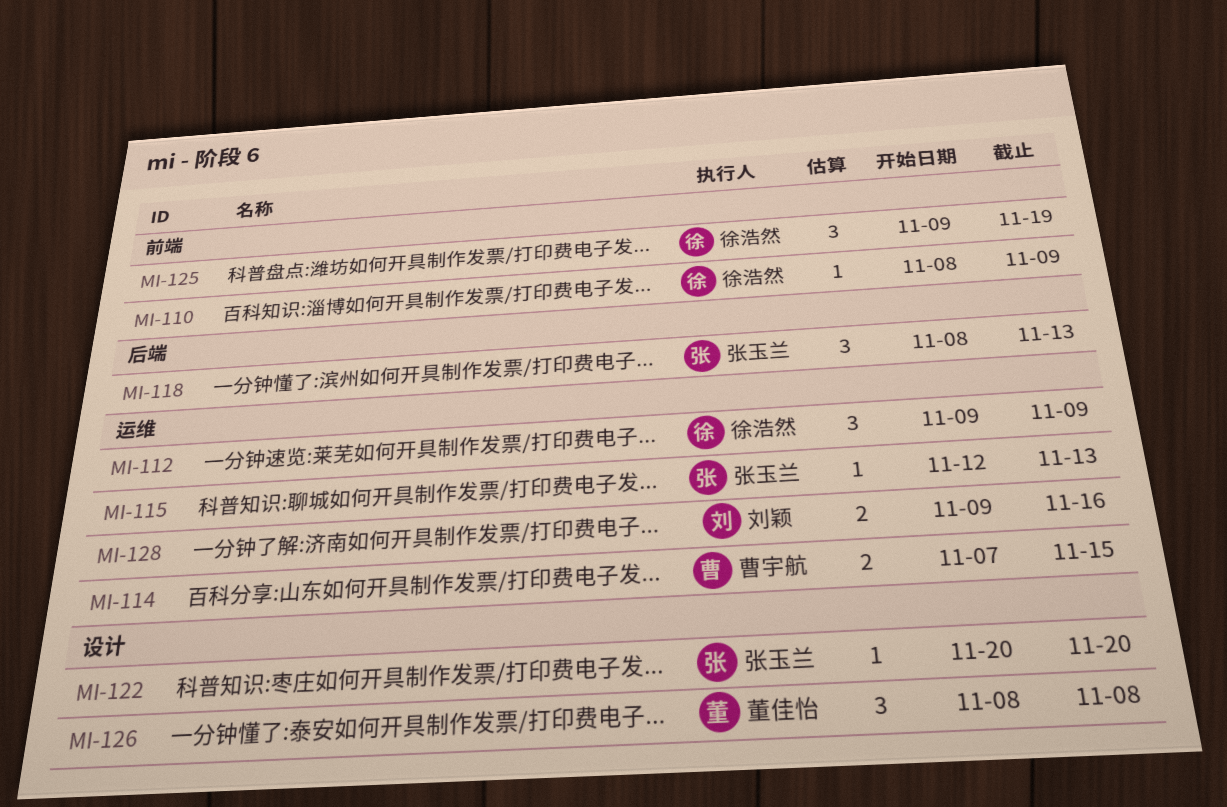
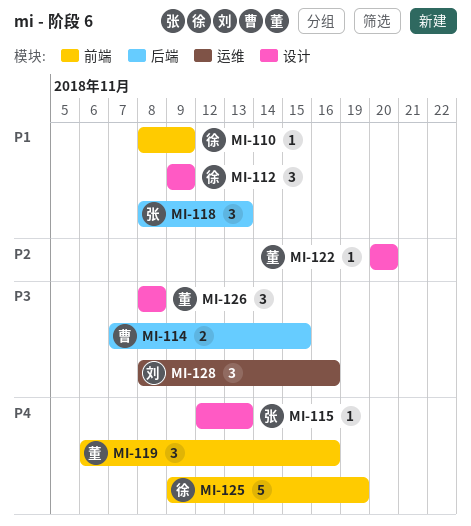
MI-112, label: 运维 -> 设计
MI-114, label: 运维 -> 后端
MI-115, label: 运维 -> 设计
MI-119: none -> present
MI-122, owner: 张玉兰 -> 董佳怡
MI-125, estimate: 3 -> 5
MI-128, estimate: 2 -> 3
MI-128, start: Nov 9 -> Nov 8

